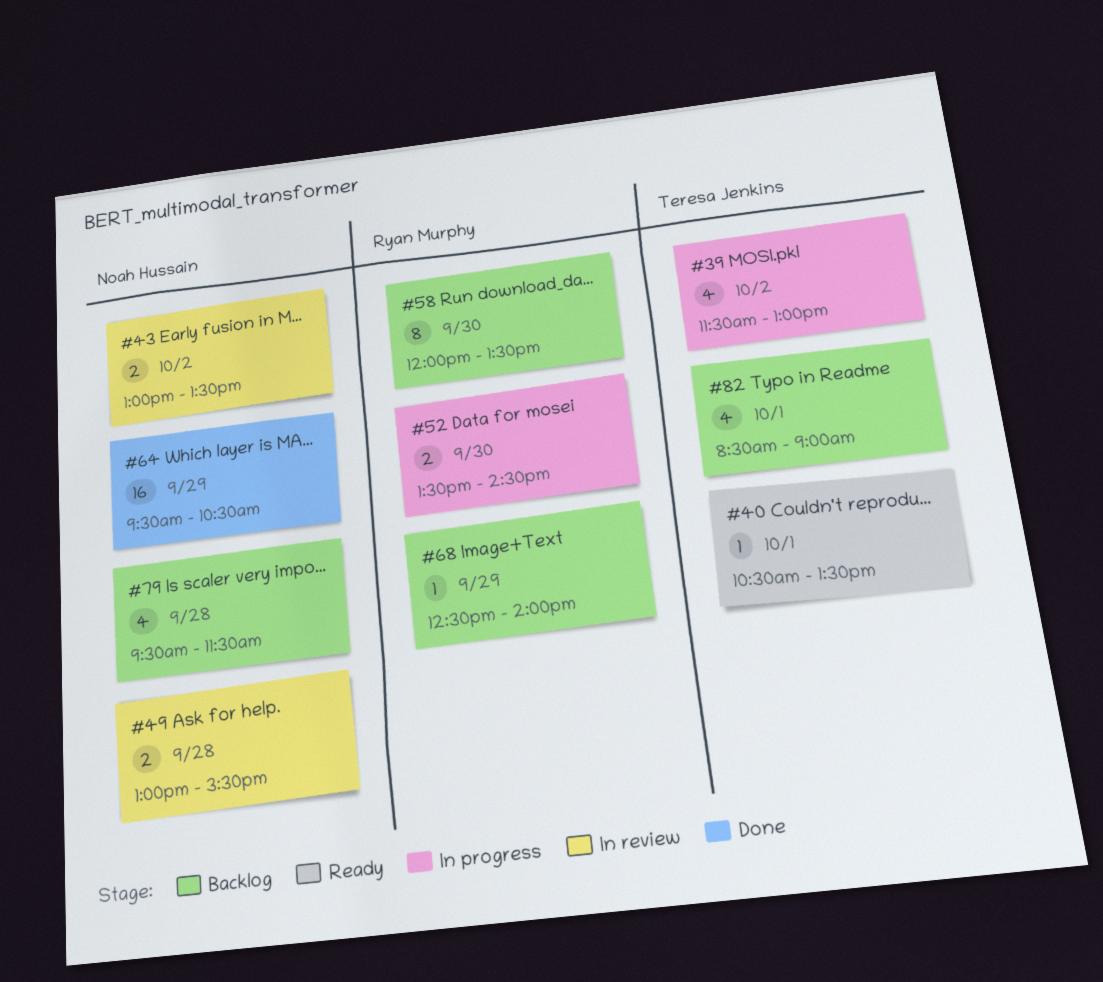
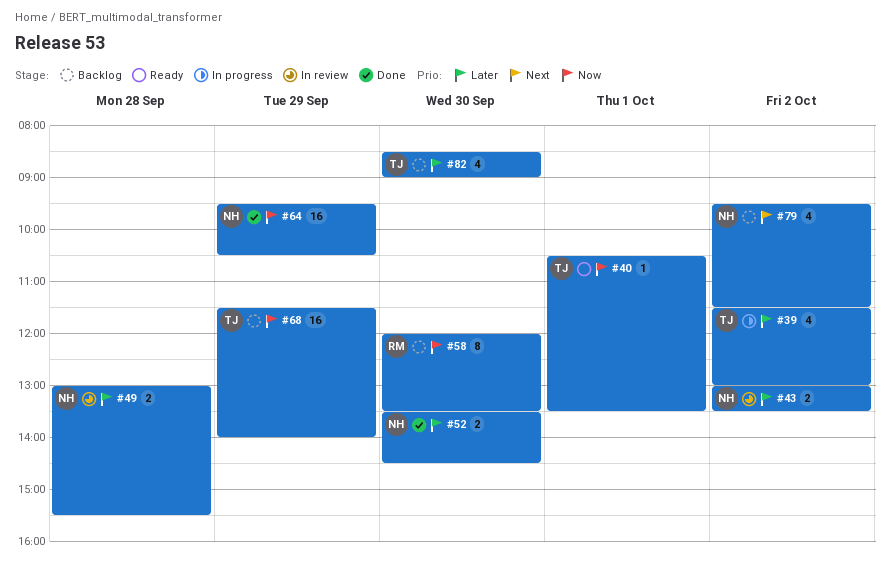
#52, status: In progress -> Done
#52, owner: Ryan Murphy -> Noah Hussain
#68, owner: Ryan Murphy -> Teresa Jenkins
#68, estimate: 1 -> 16
#68, begins: 12:30 -> 11:30
#79, day: Sep 28 -> Oct 2
#82, day: Oct 1 -> Sep 30

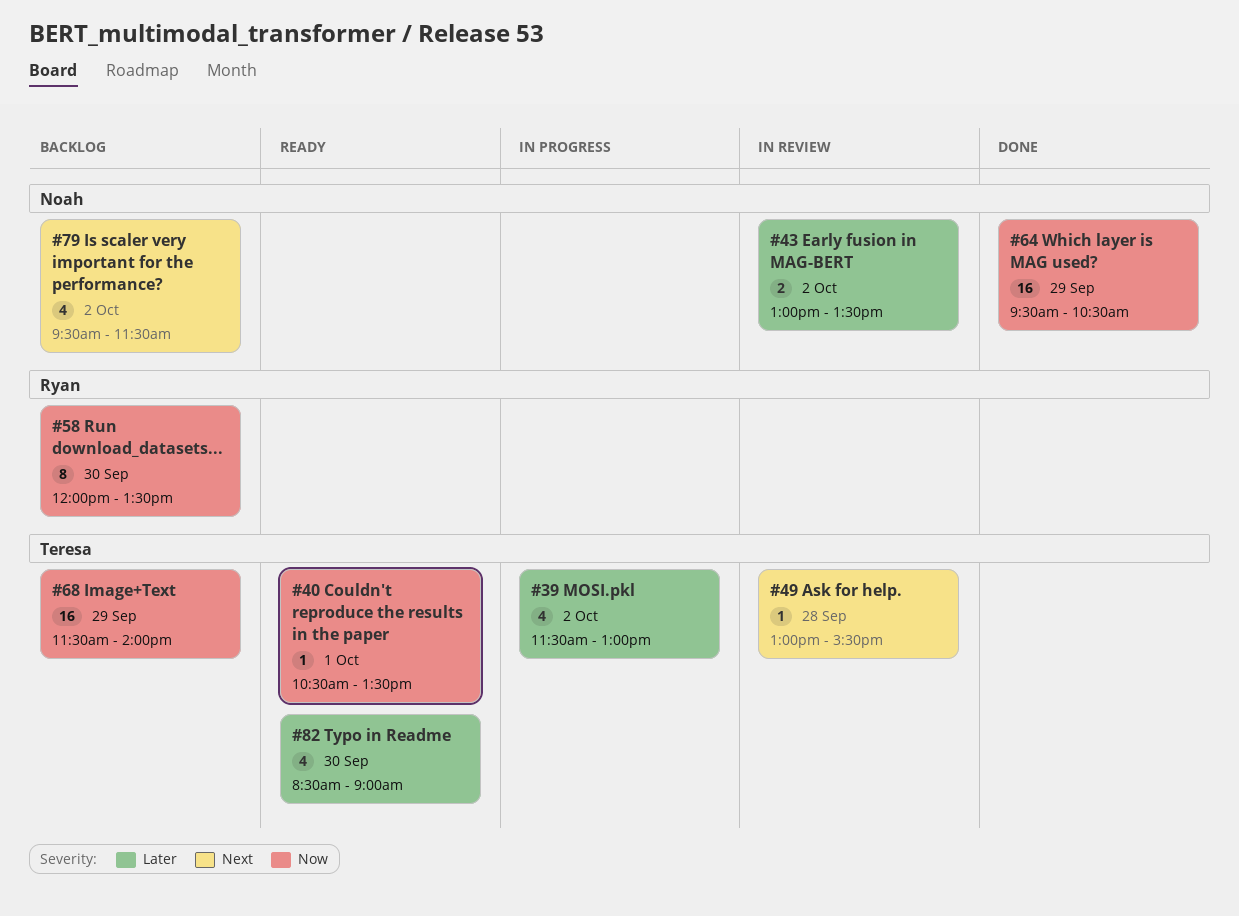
#49, owner: Noah -> Teresa
#49, priority: Later -> Next
#49, estimate: 2 -> 1
#52: present -> none
#82, status: Backlog -> Ready

